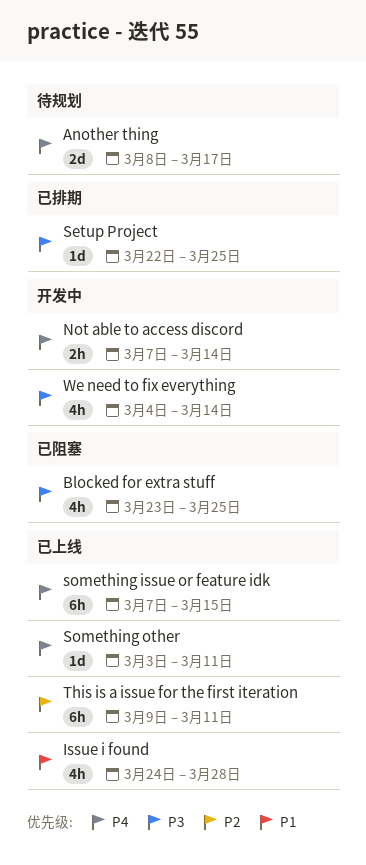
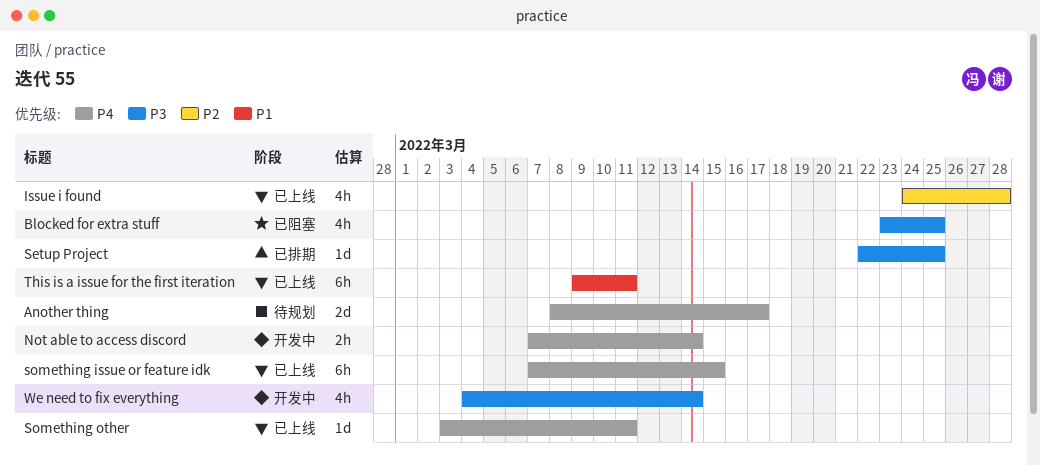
Issue i found, priority: P1 -> P2
This is a issue for the first iteration, priority: P2 -> P1

